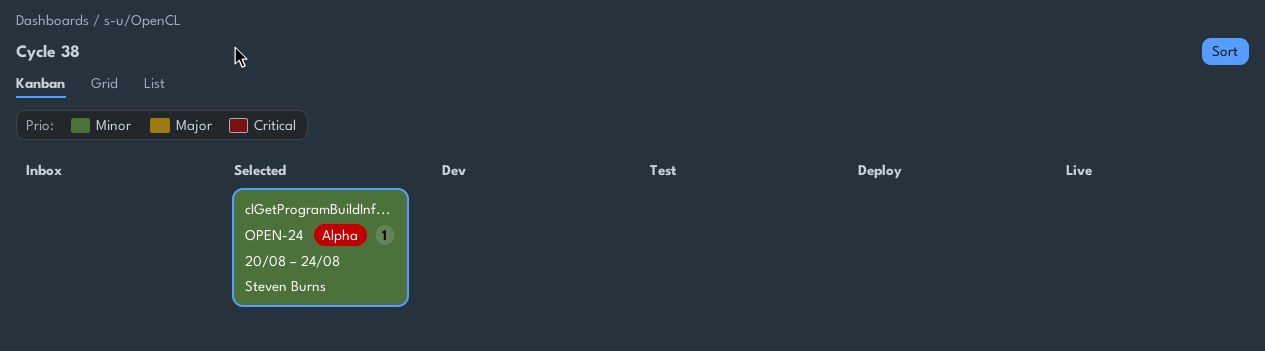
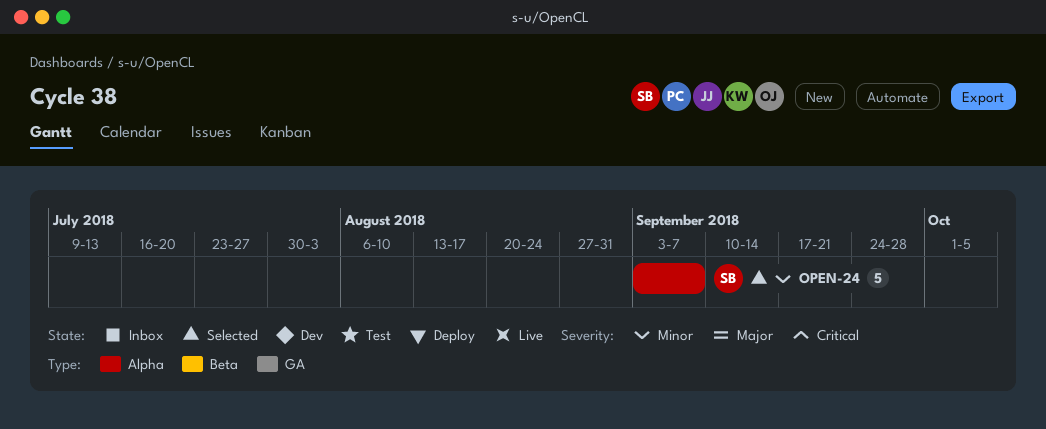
OPEN-24, estimate: 1 -> 5
OPEN-24, start: Aug 20 -> Sep 3
OPEN-24, due: Aug 24 -> Sep 7

